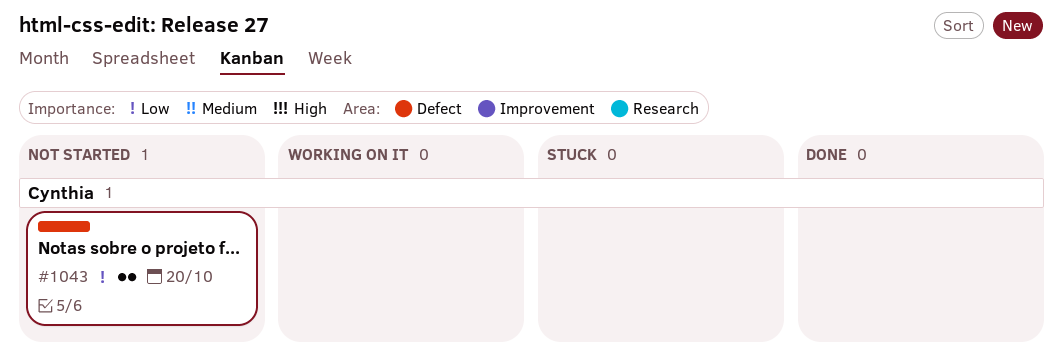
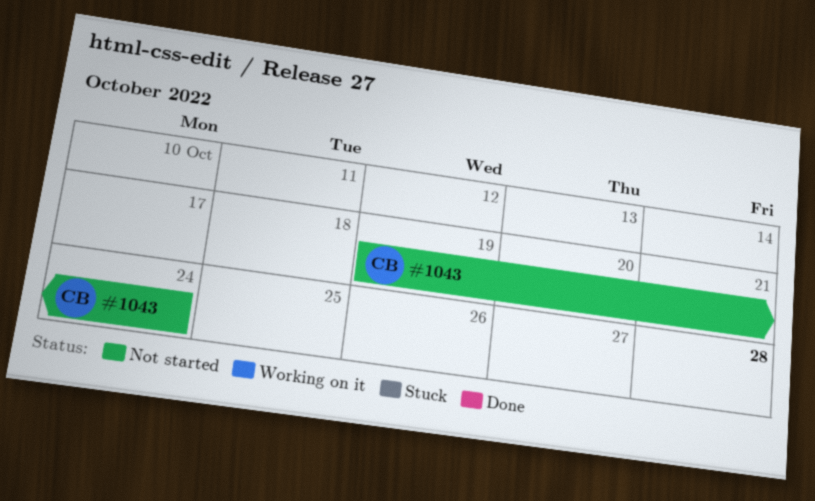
#1043, due: Oct 20 -> Oct 24

